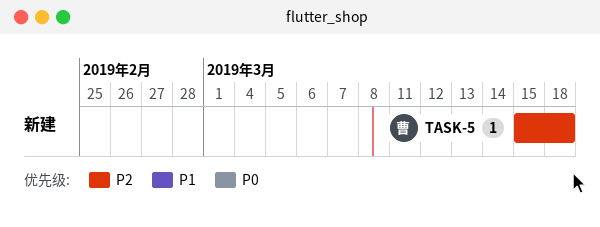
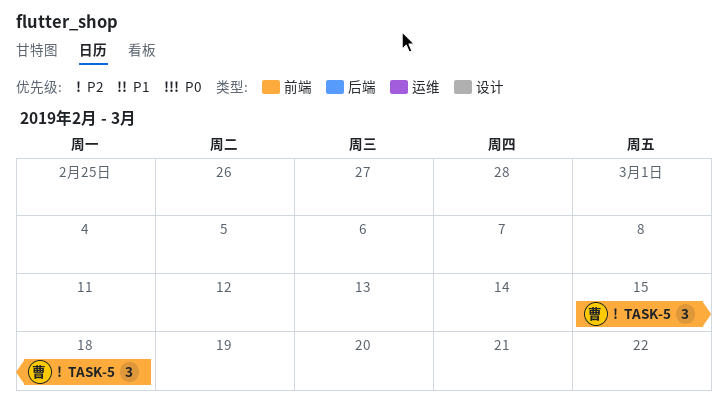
TASK-5, estimate: 1 -> 3

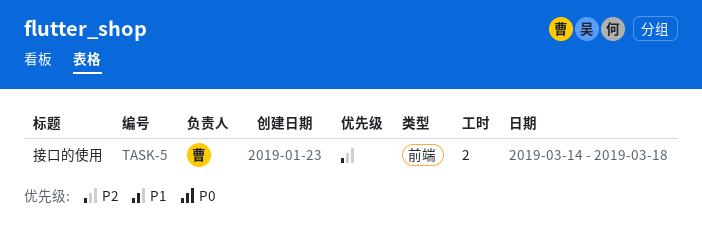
TASK-5, estimate: 3 -> 2
TASK-5, start: Mar 15 -> Mar 14

